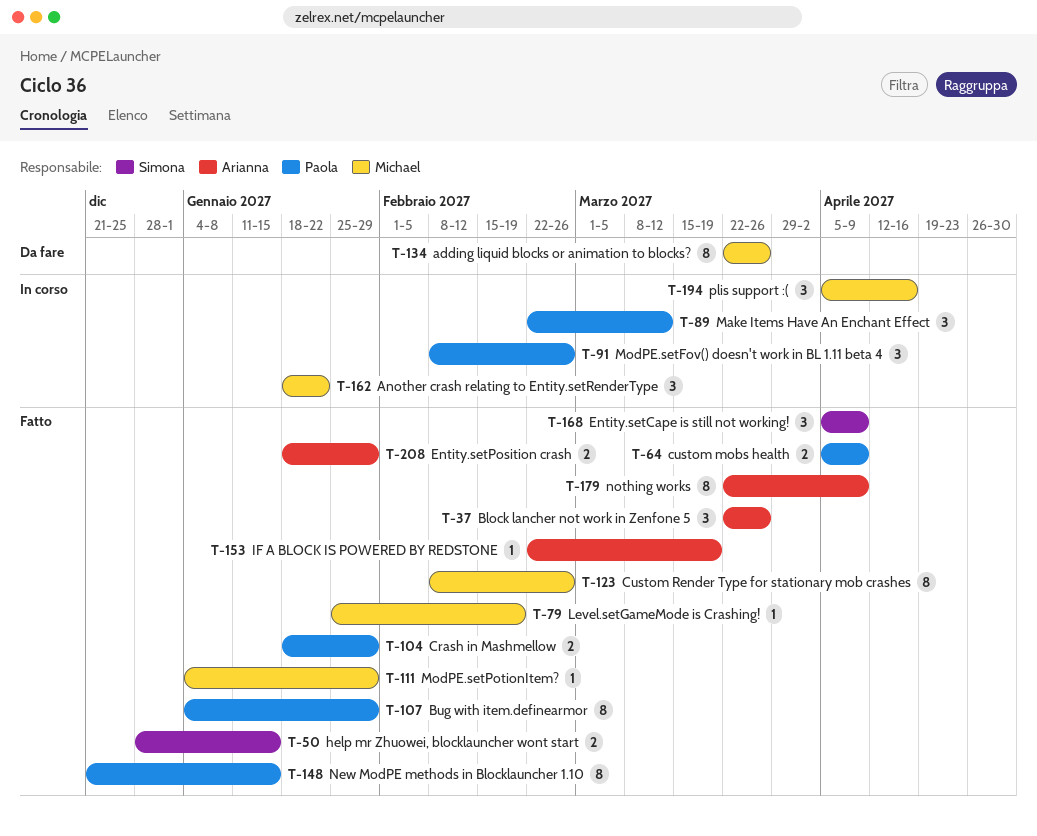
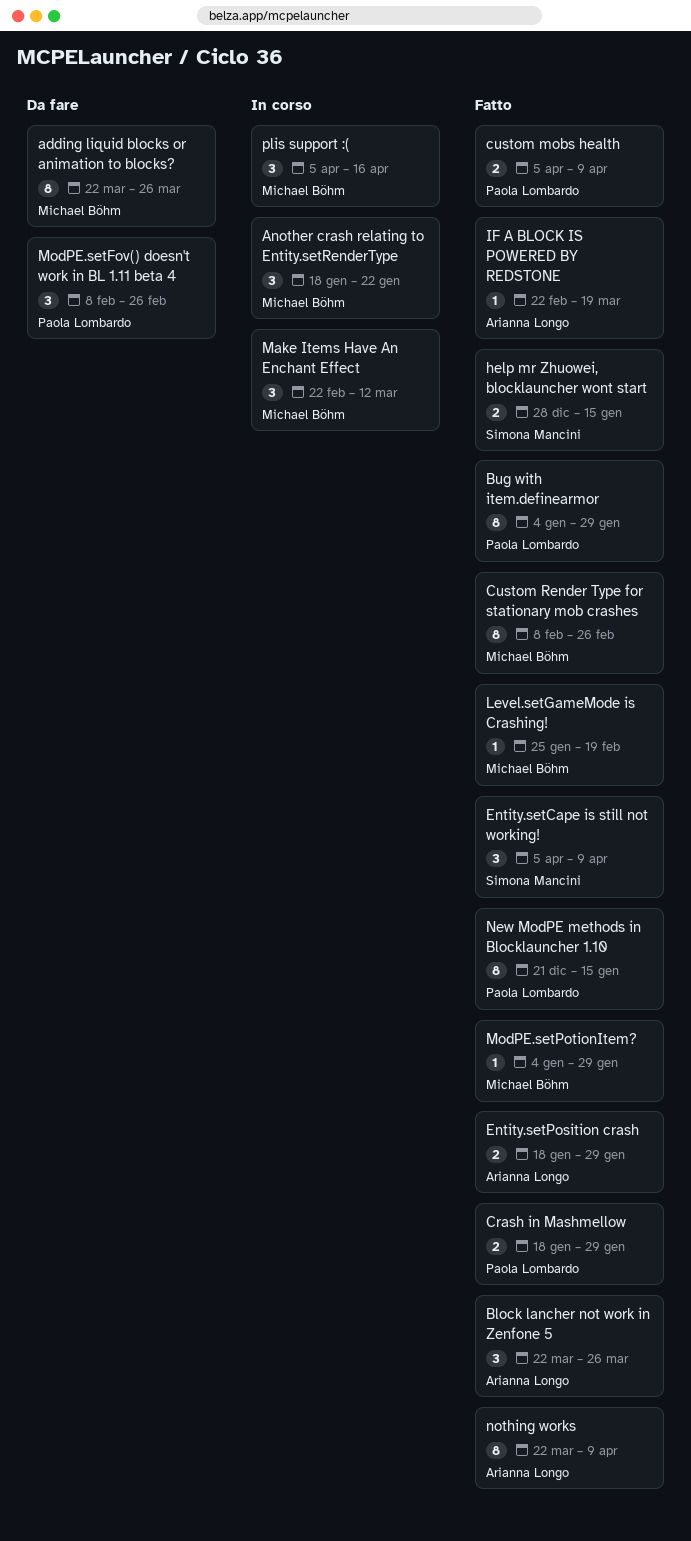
Make Items Have An Enchant Effect, owner: Paola Lombardo -> Michael Böhm
ModPE.setFov() doesn't work in BL 1.11 beta 4, status: In corso -> Da fare

